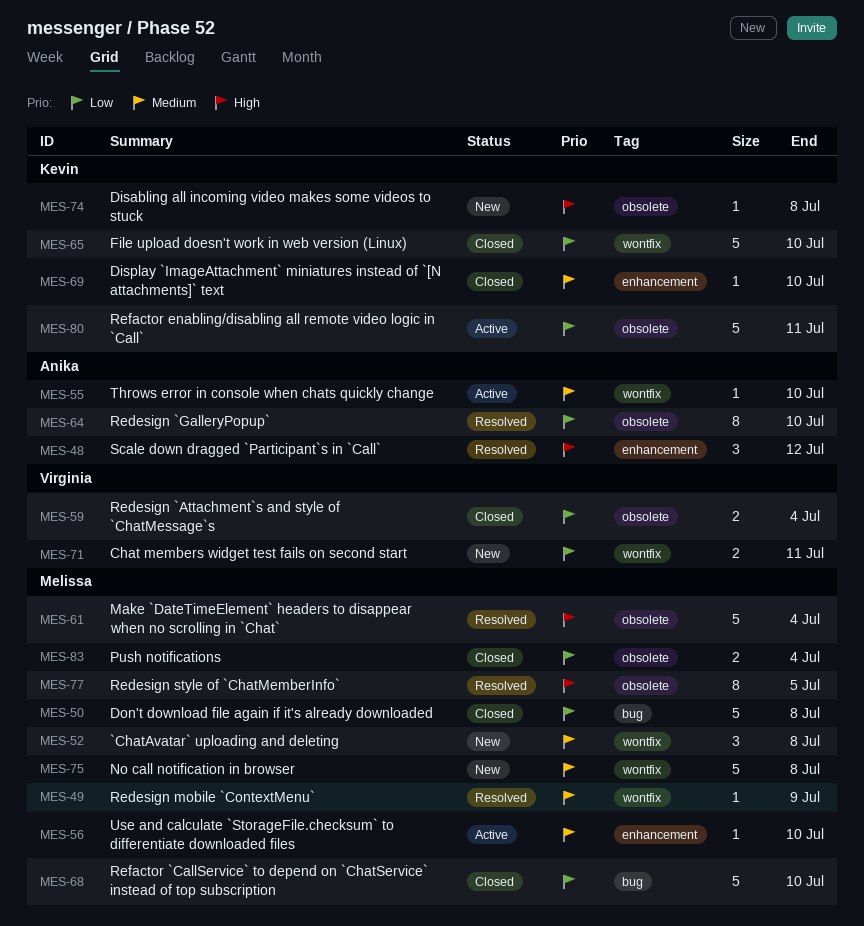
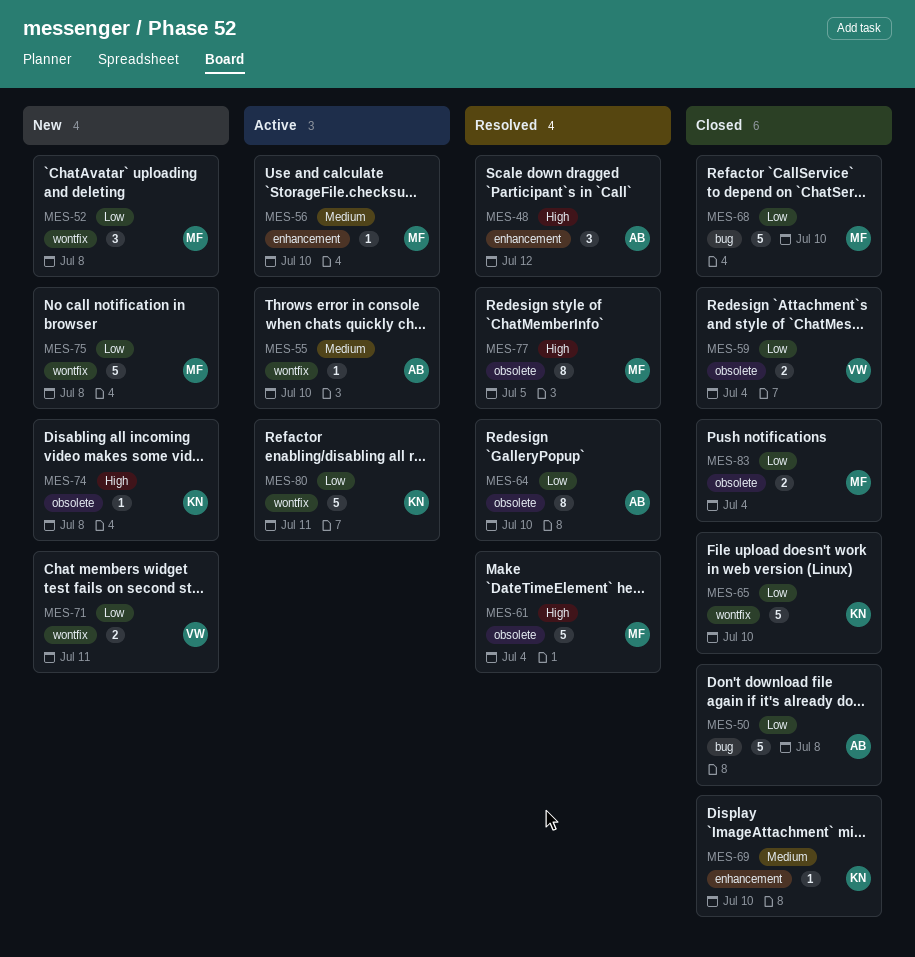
MES-49: present -> none
MES-50, owner: Melissa -> Anika
MES-52, priority: Medium -> Low
MES-75, priority: Medium -> Low
MES-80, label: obsolete -> wontfix

